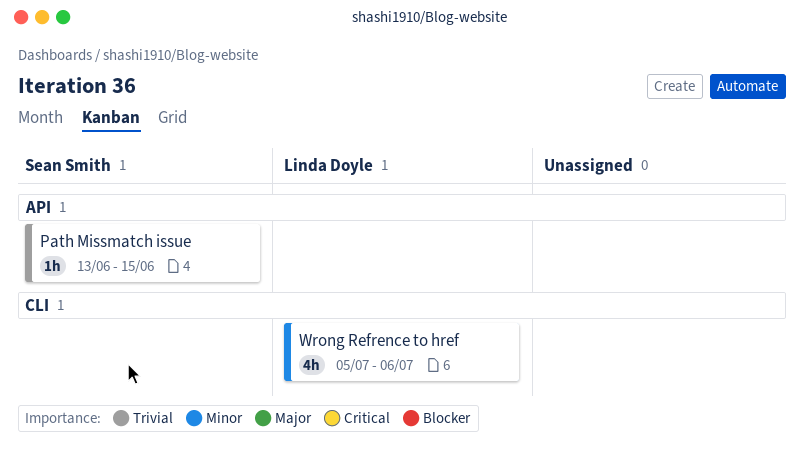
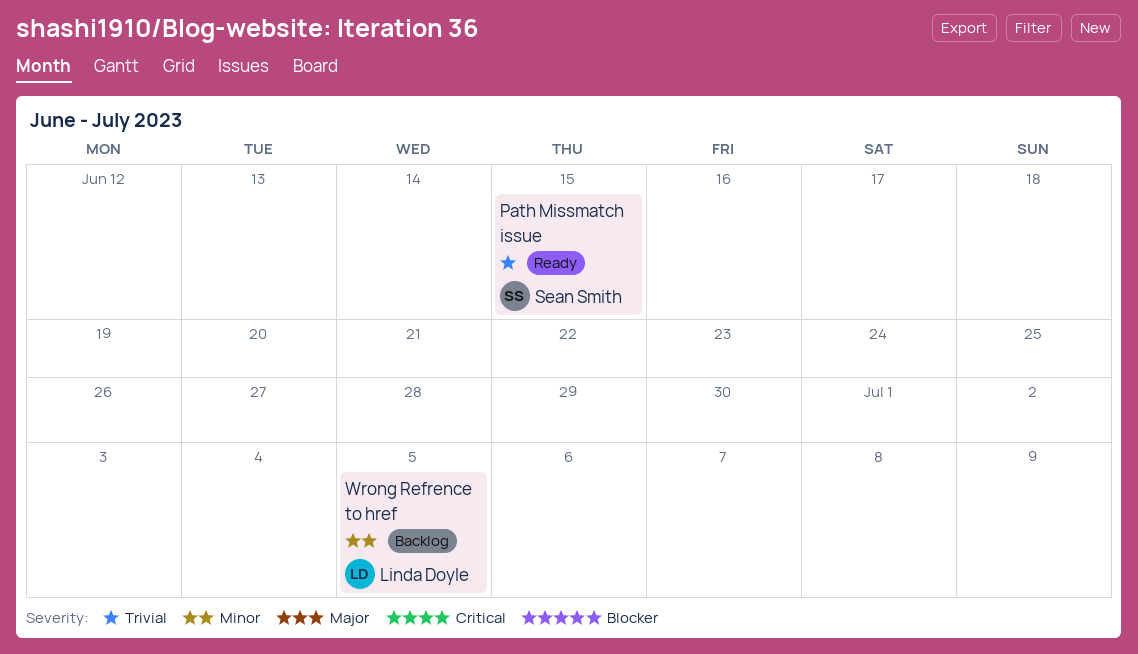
Wrong Refrence to href, due: Jul 6 -> Jul 5

